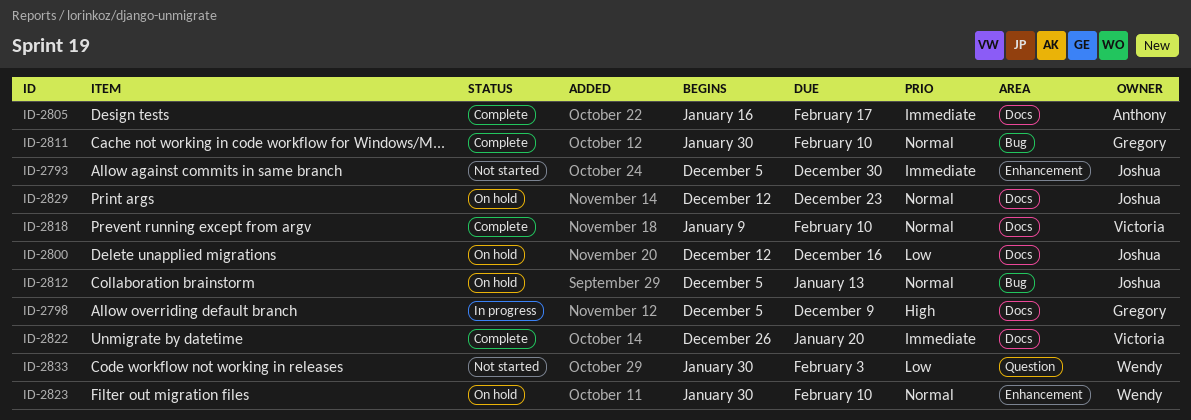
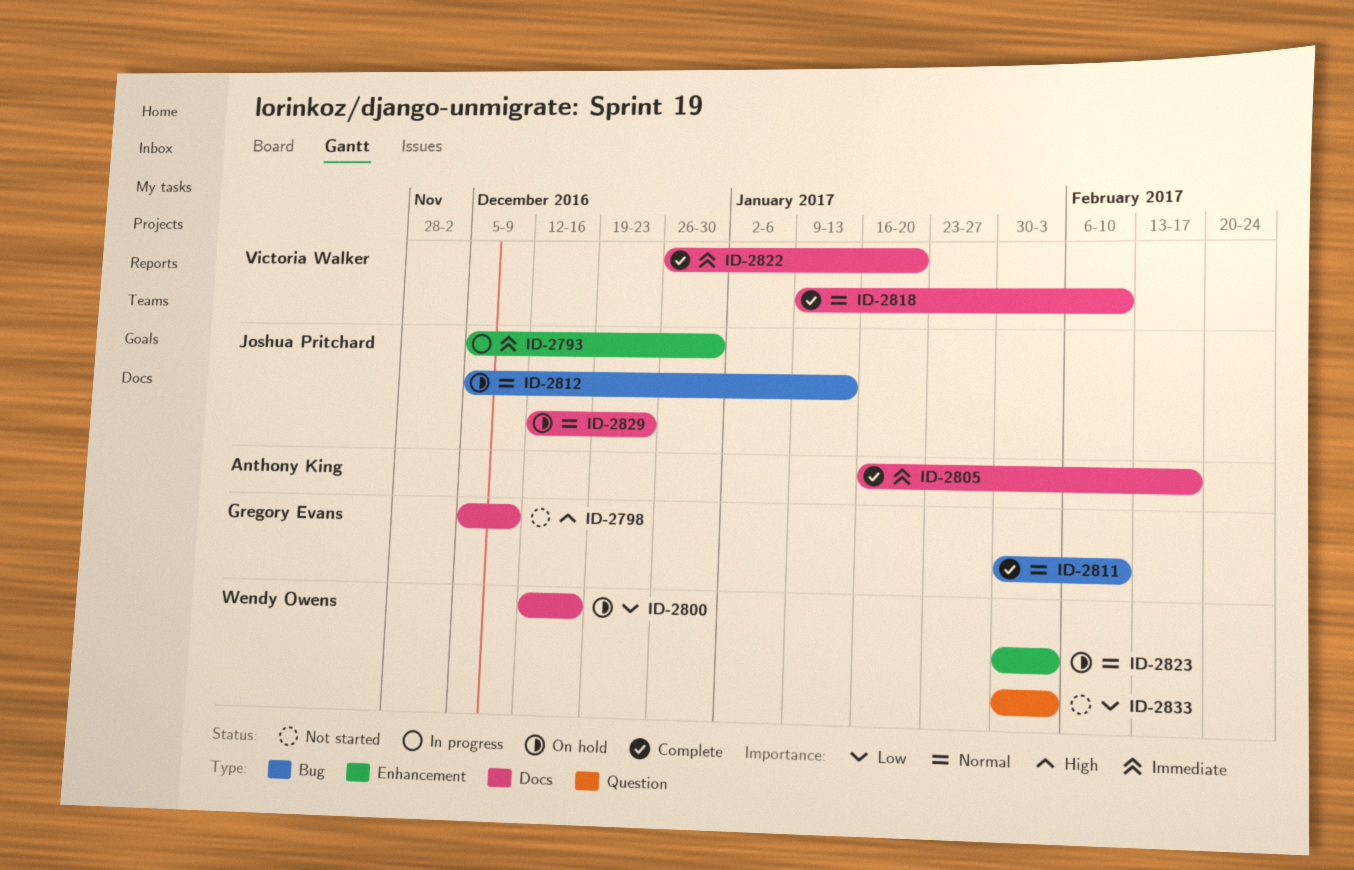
ID-2793, status: Not started -> In progress
ID-2798, status: In progress -> Not started
ID-2800, owner: Joshua Pritchard -> Wendy Owens
ID-2823, due: Feb 10 -> Feb 3

